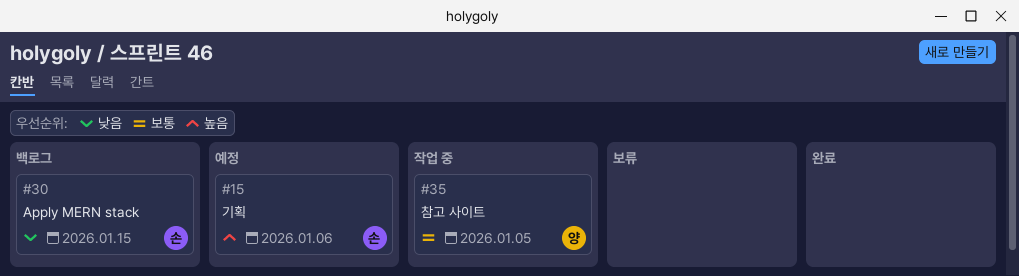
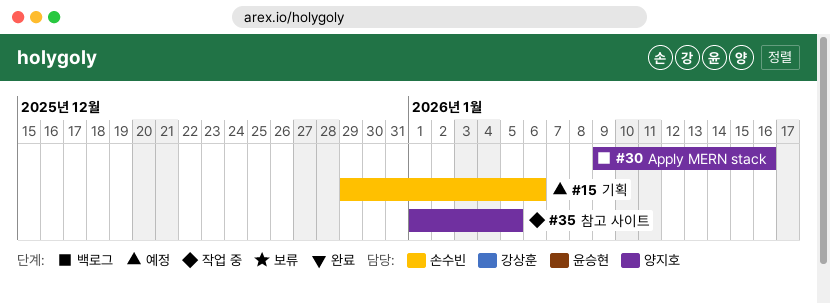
#30, owner: 손수빈 -> 양지호
#30, due: Jan 15 -> Jan 16

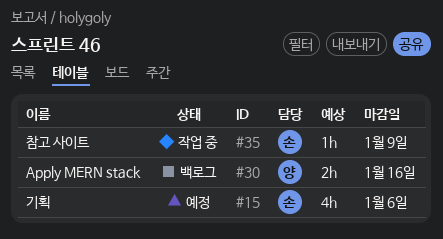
#35, owner: 양지호 -> 손수빈
#35, due: Jan 5 -> Jan 9

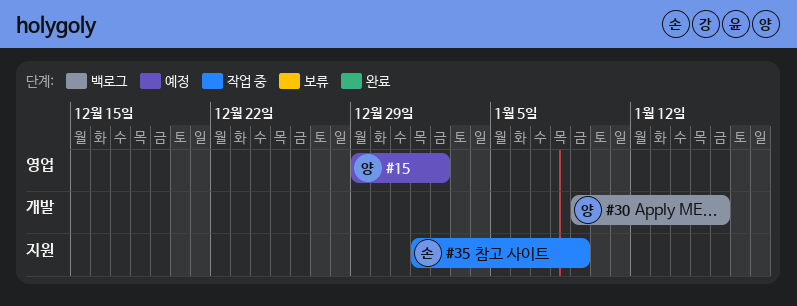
#15, owner: 손 -> 양
#15, due: Jan 6 -> Jan 2

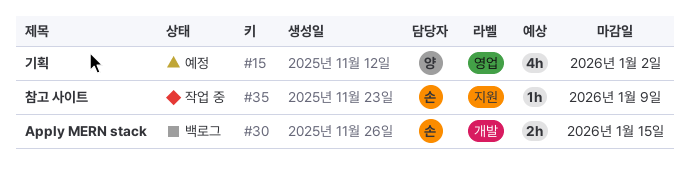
#30, owner: 양 -> 손
#30, due: Jan 16 -> Jan 15

